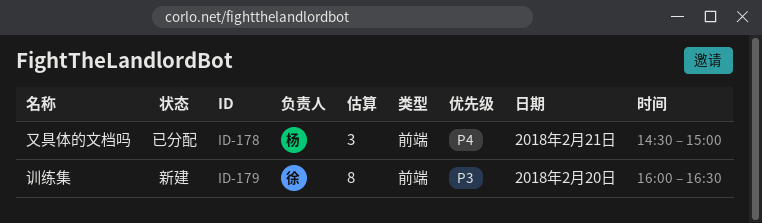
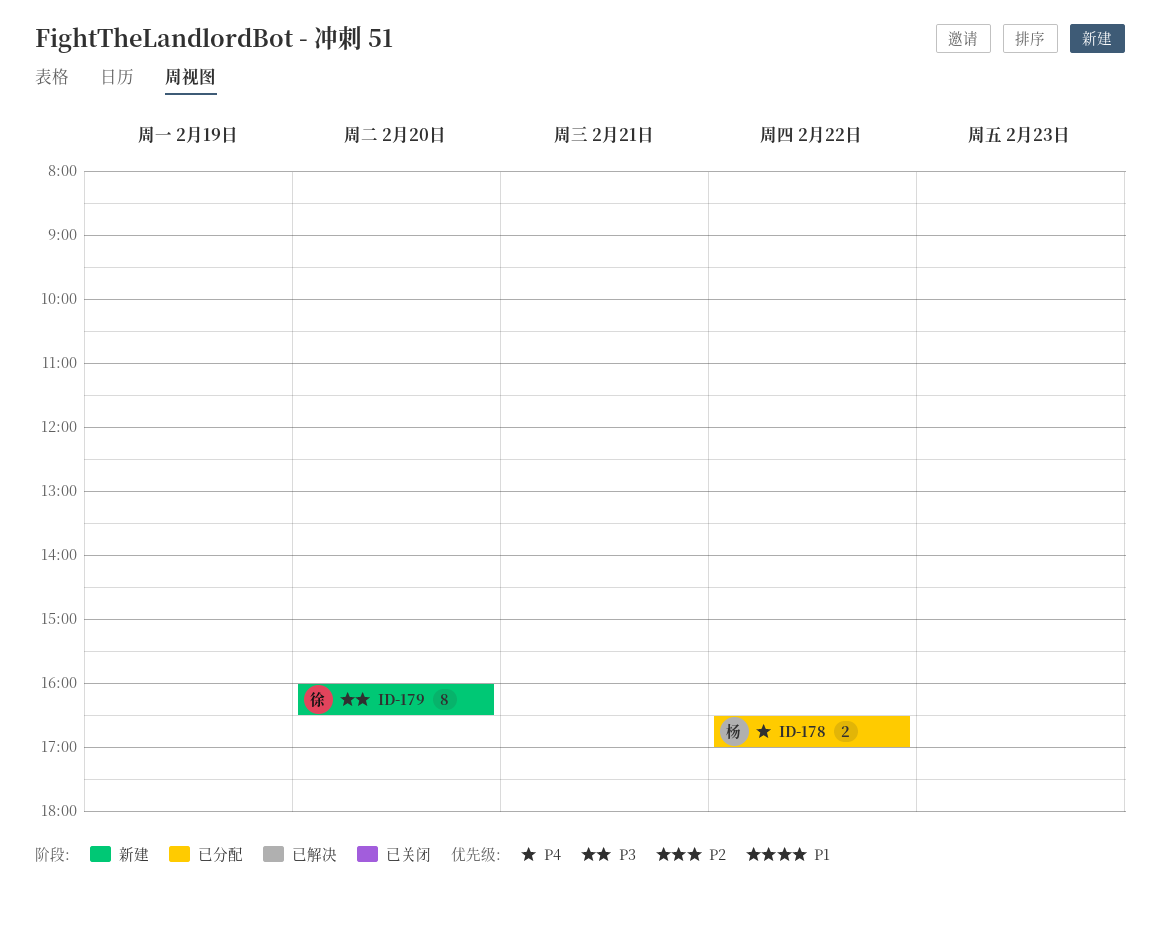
ID-178, estimate: 3 -> 2
ID-178, day: Feb 21 -> Feb 22
ID-178, begins: 14:30 -> 16:30
ID-178, ends: 15:00 -> 17:00

